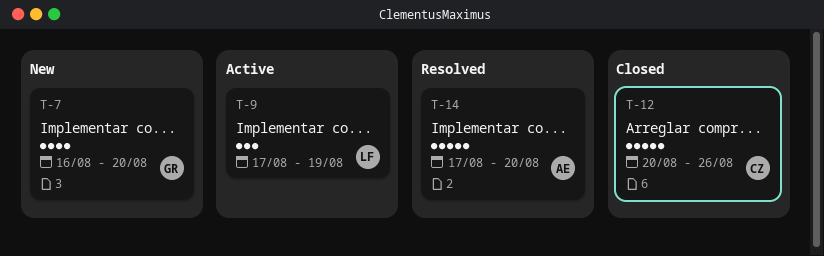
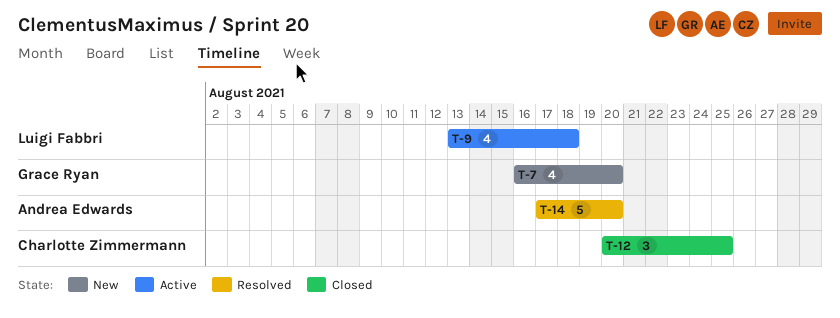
T-9, estimate: 3 -> 4
T-9, start: Aug 17 -> Aug 13
T-9, due: Aug 19 -> Aug 18
T-12, estimate: 5 -> 3
T-12, due: Aug 26 -> Aug 25

